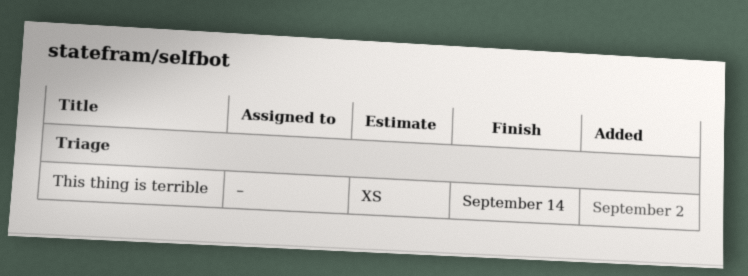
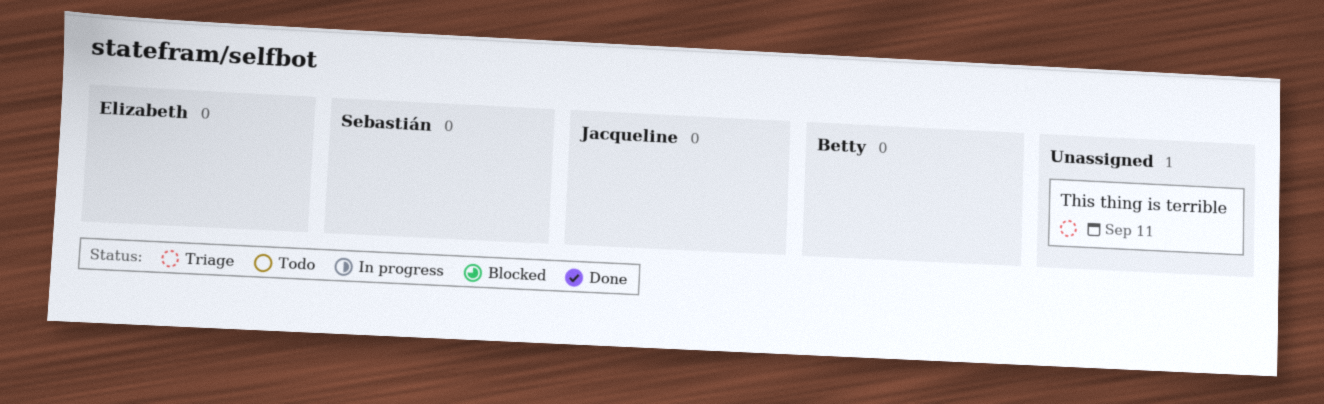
This thing is terrible, due: Sep 14 -> Sep 11

